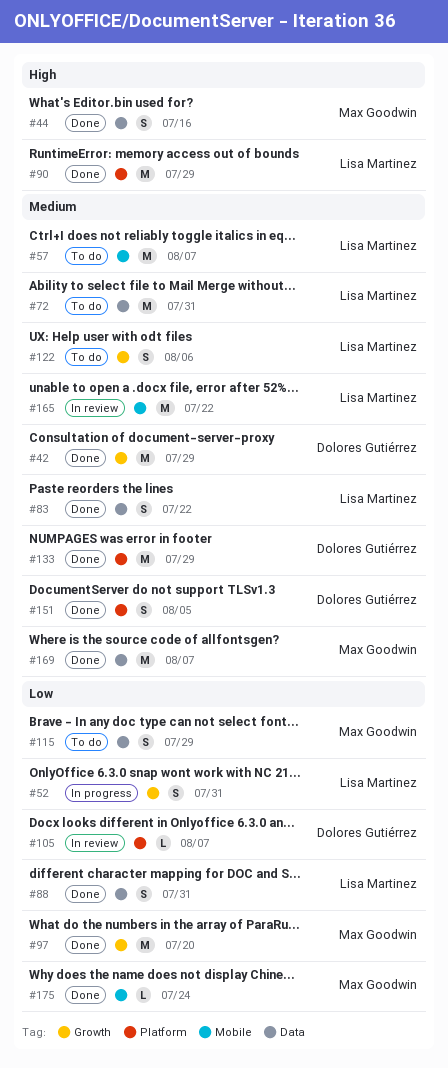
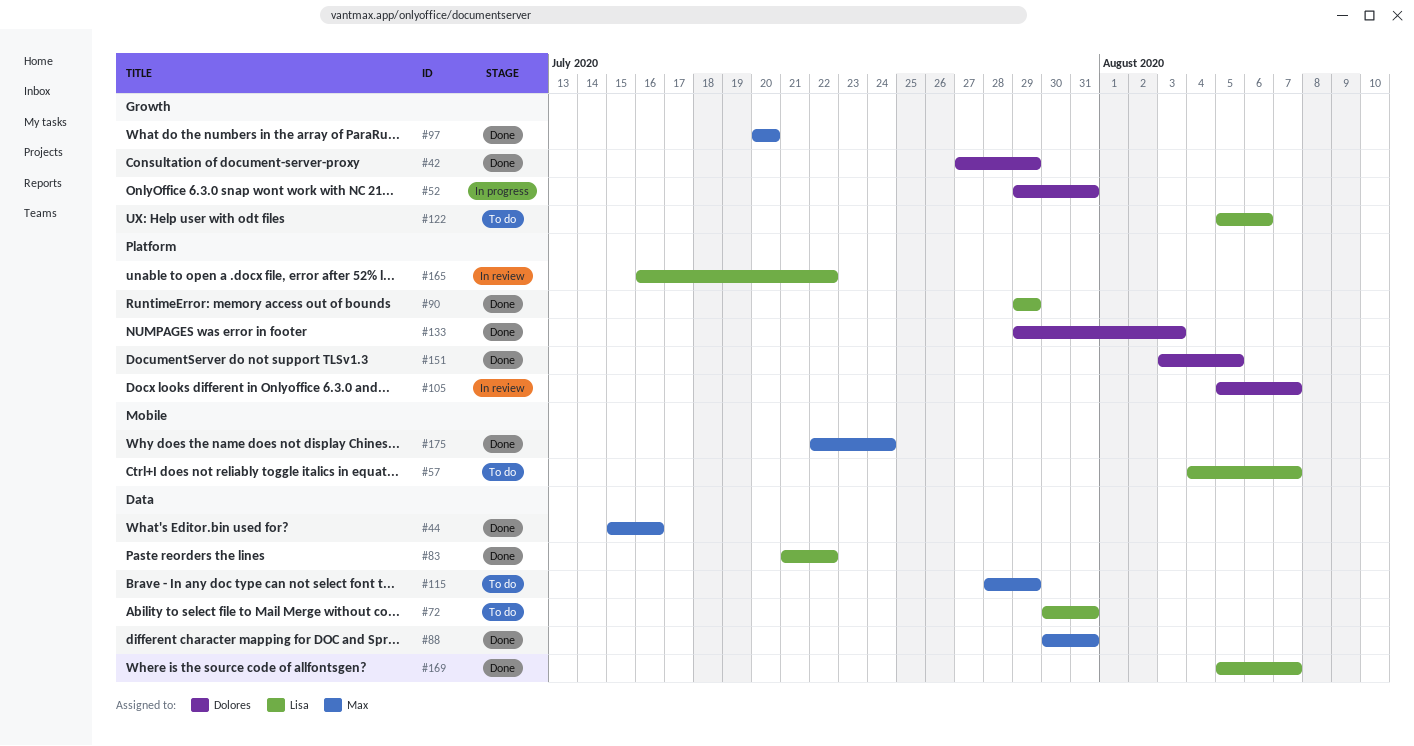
#52, owner: Lisa Martinez -> Dolores Gutiérrez
#88, owner: Lisa Martinez -> Max Goodwin
#133, due: Jul 29 -> Aug 3
#165, label: Mobile -> Platform
#169, owner: Max Goodwin -> Lisa Martinez

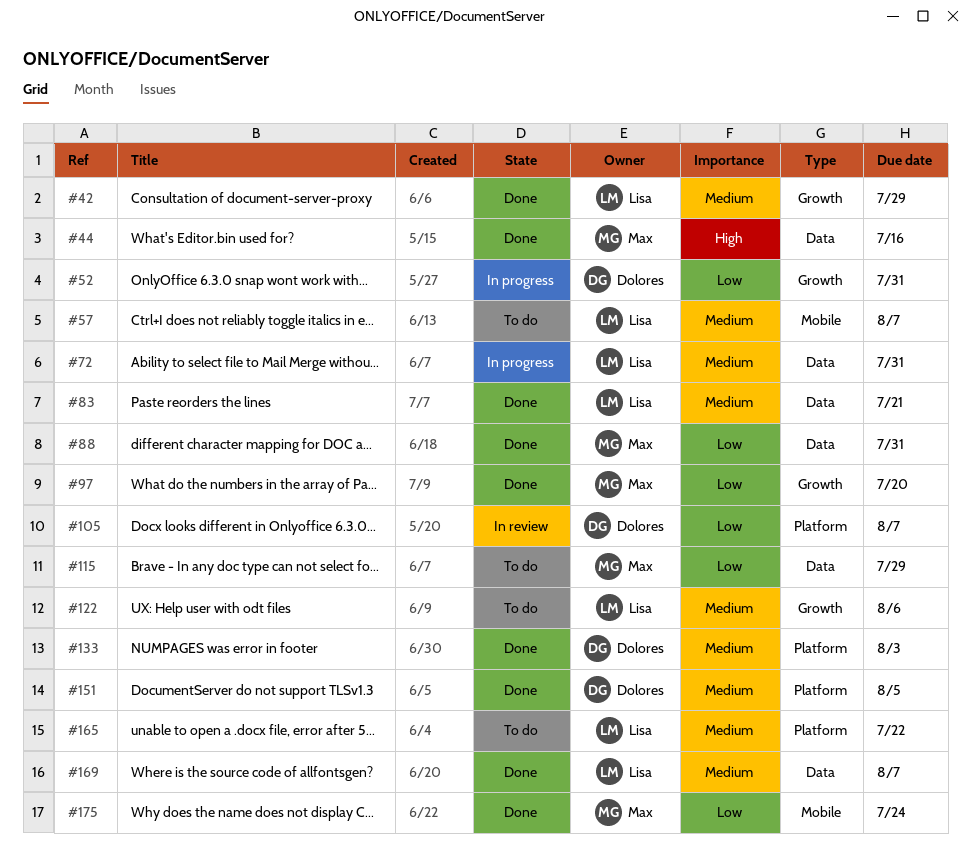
#42, owner: Dolores -> Lisa
#72, status: To do -> In progress
#83, due: Jul 22 -> Jul 21
#90: present -> none
#165, status: In review -> To do

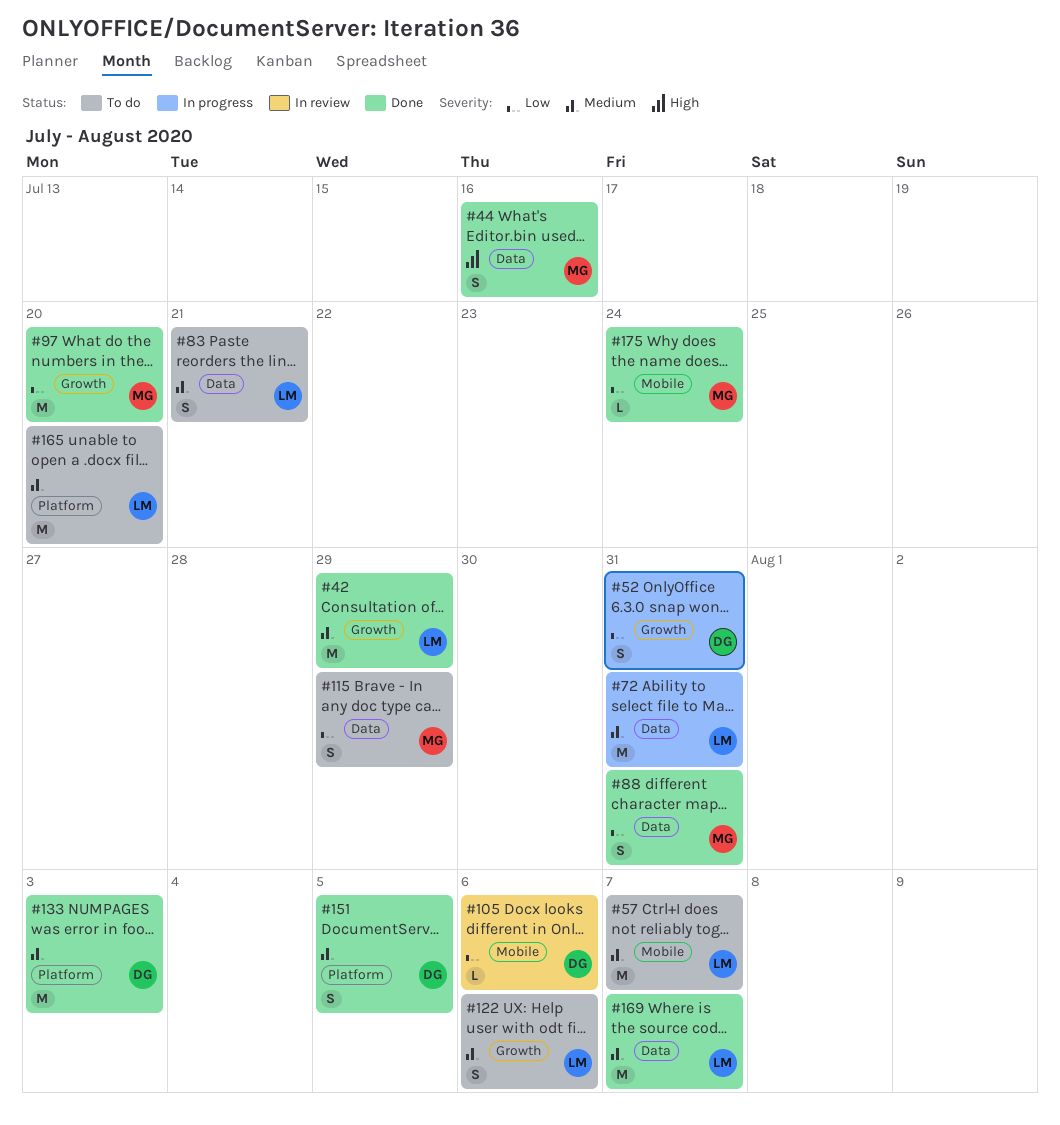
#83, status: Done -> To do
#105, label: Platform -> Mobile
#105, due: Aug 7 -> Aug 6
#165, due: Jul 22 -> Jul 20

